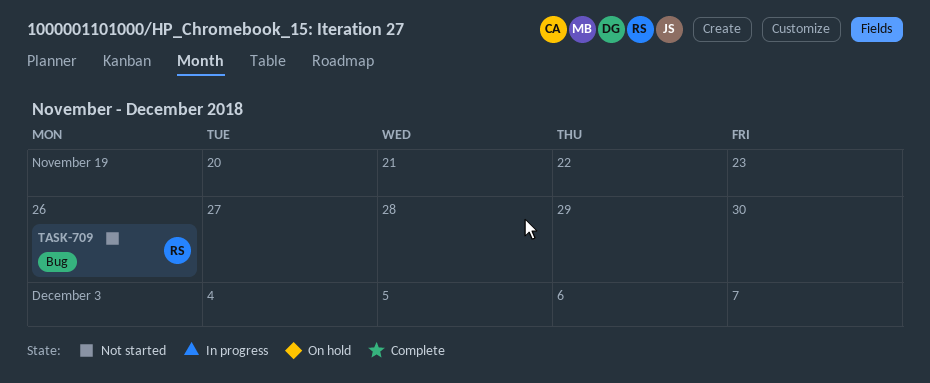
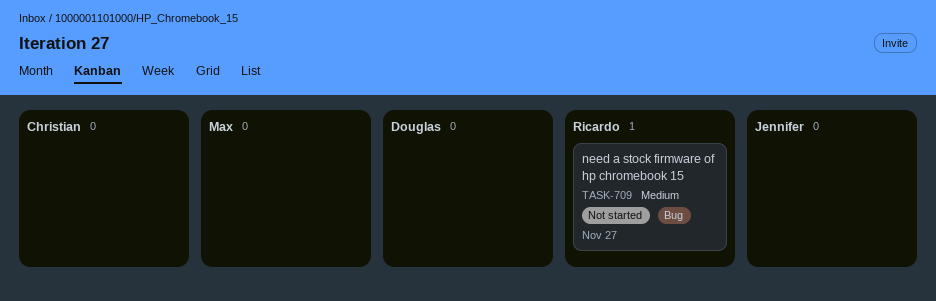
TASK-709, due: Nov 26 -> Nov 27

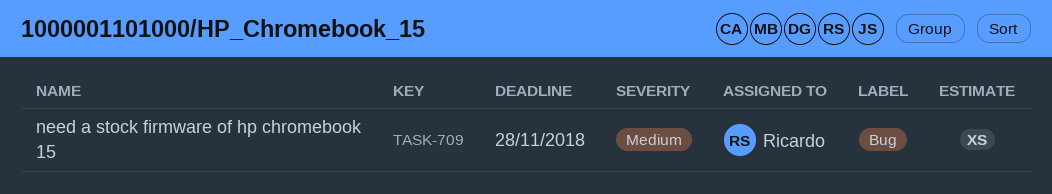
TASK-709, due: Nov 27 -> Nov 28

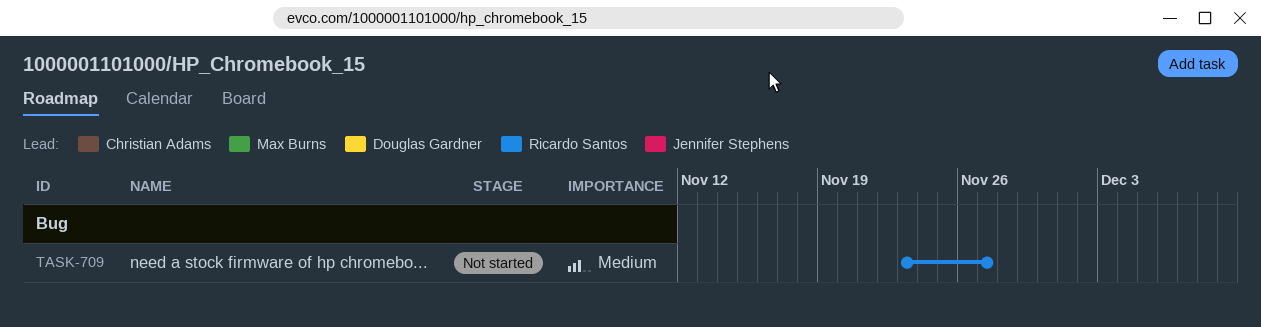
TASK-709, due: Nov 28 -> Nov 27

